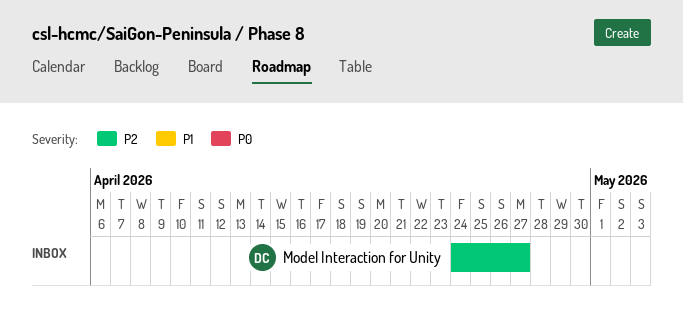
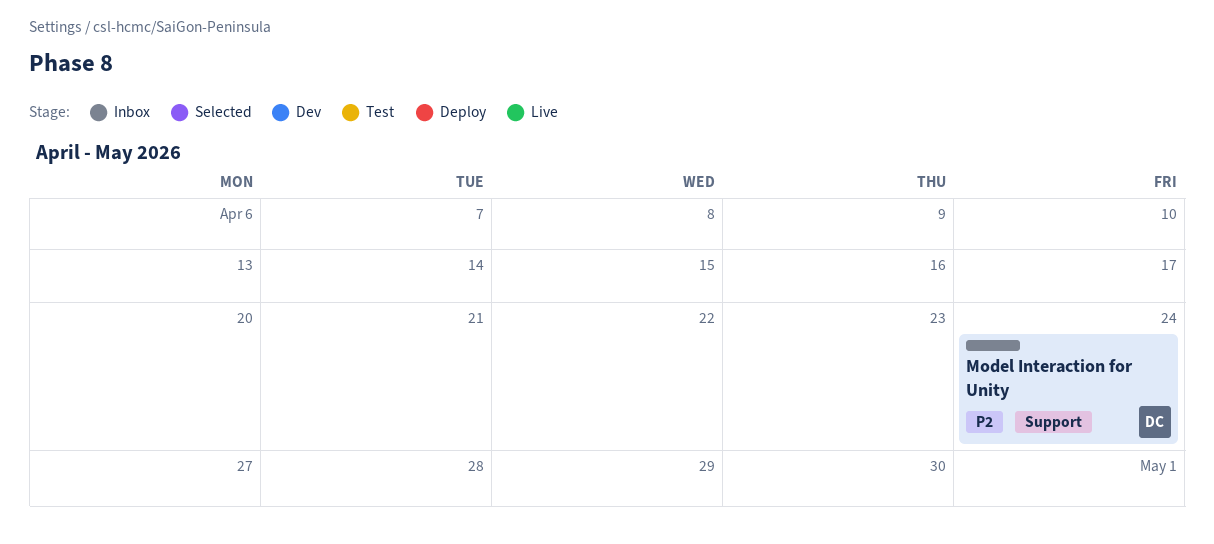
Model Interaction for Unity, due: Apr 27 -> Apr 24

